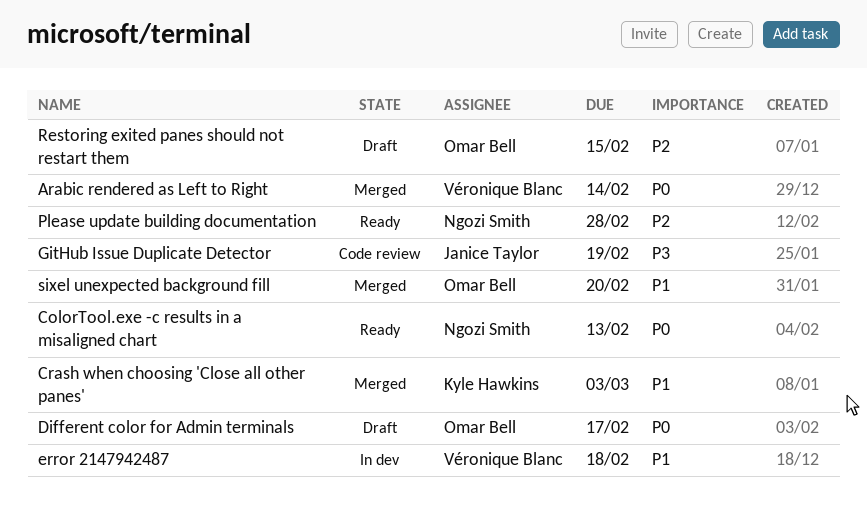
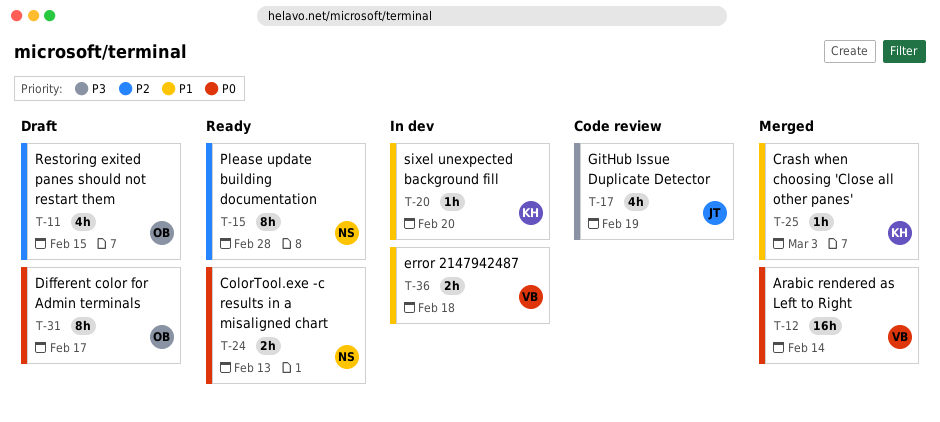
sixel unexpected background fill, status: Merged -> In dev
sixel unexpected background fill, owner: Omar Bell -> Kyle Hawkins

